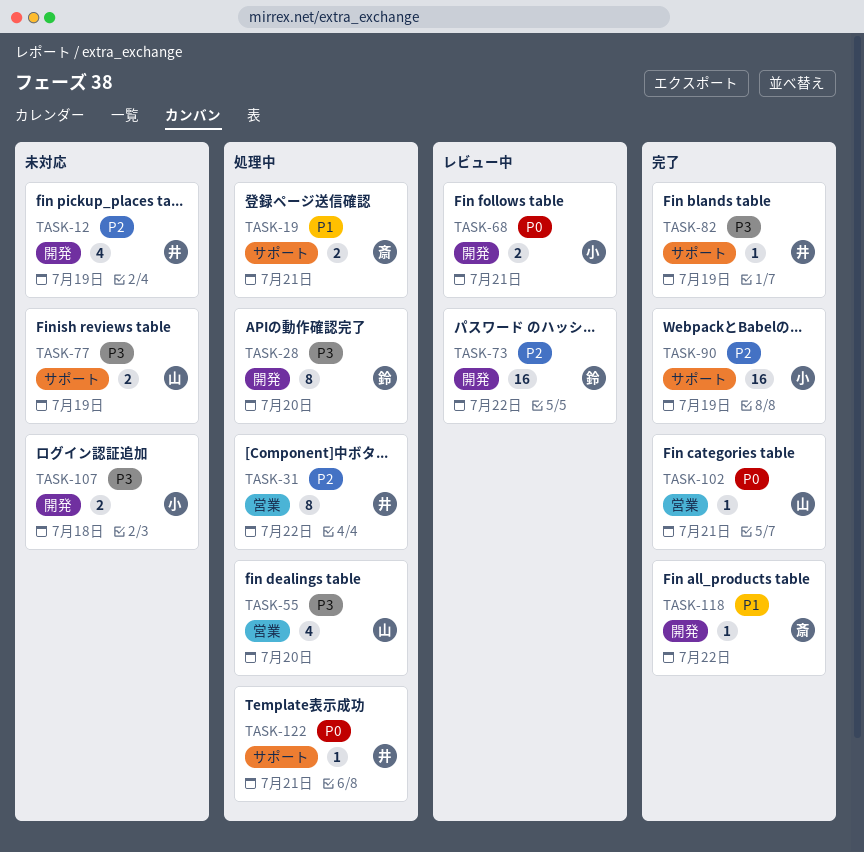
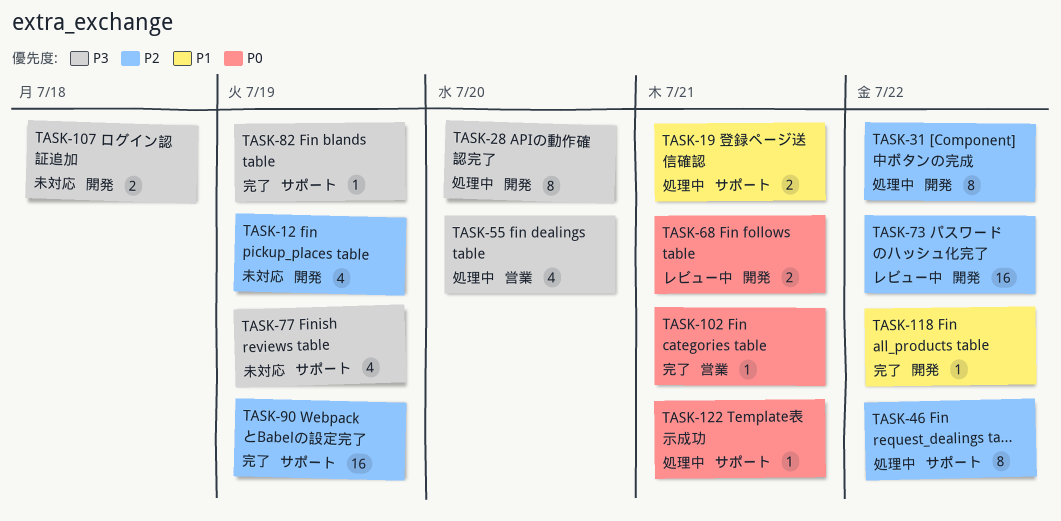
TASK-31, label: 営業 -> 開発
TASK-46: none -> present
TASK-77, estimate: 2 -> 4

